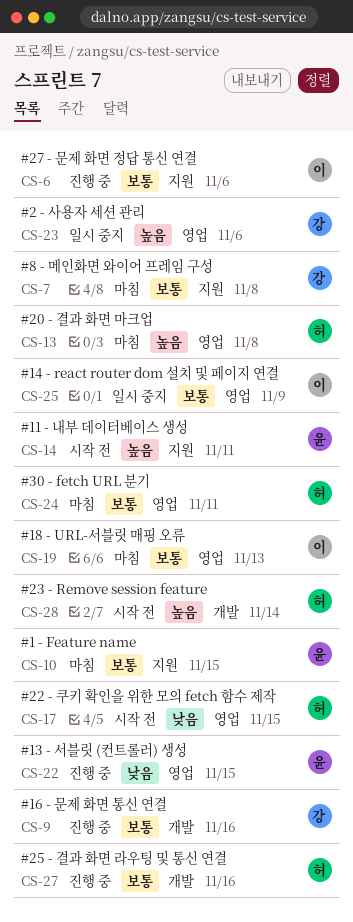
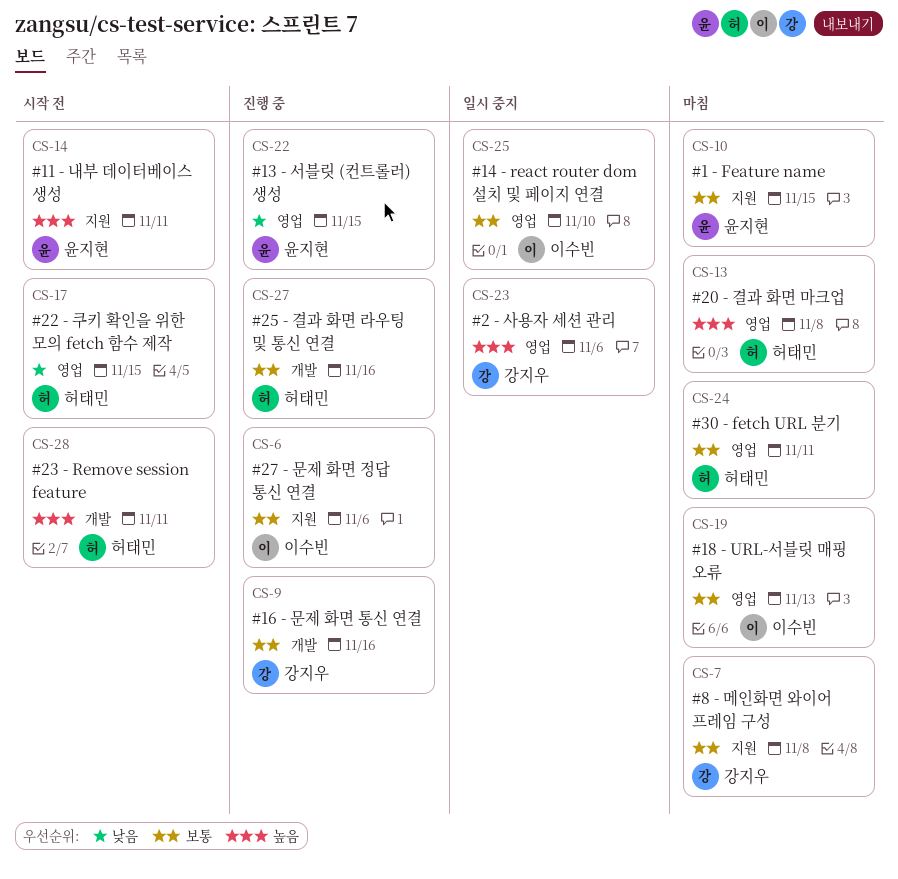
CS-25, due: Nov 9 -> Nov 10
CS-28, due: Nov 14 -> Nov 11

